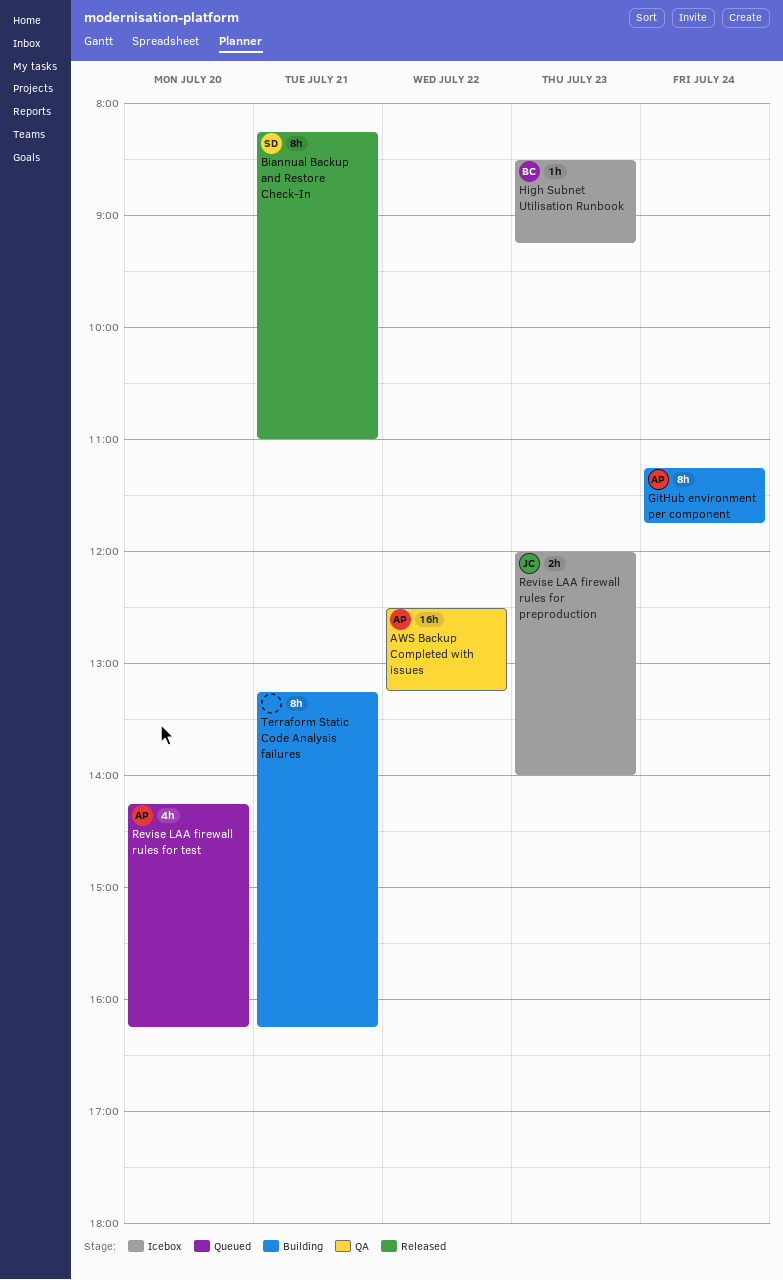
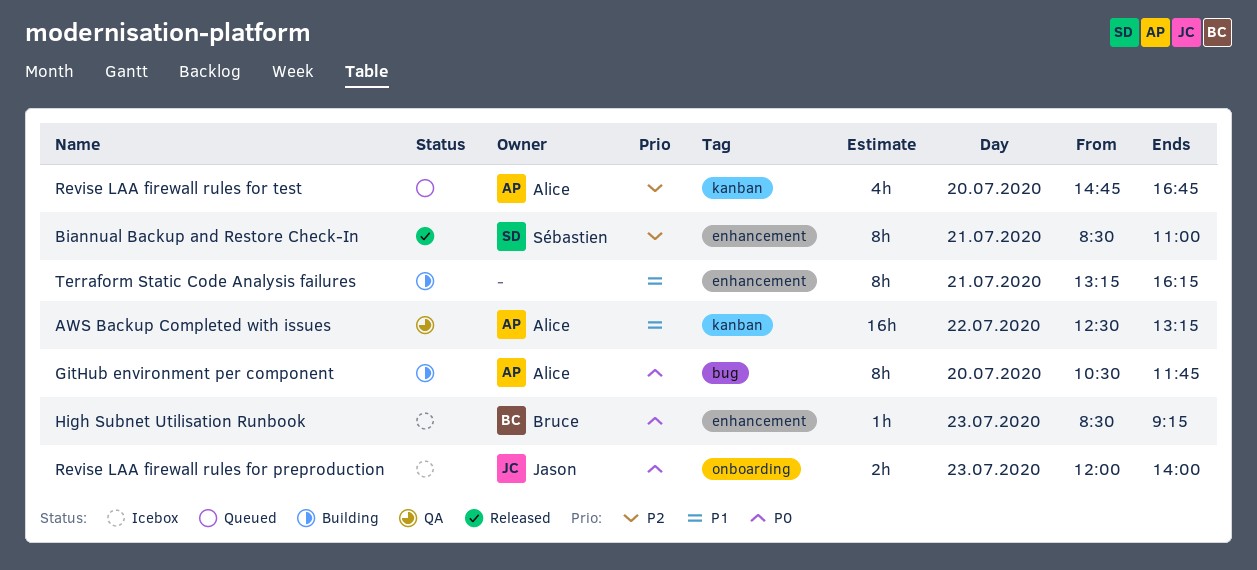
Biannual Backup and Restore Check-In, begins: 08:15 -> 08:30
GitHub environment per component, day: Jul 24 -> Jul 20
GitHub environment per component, begins: 11:15 -> 10:30
Revise LAA firewall rules for test, begins: 14:15 -> 14:45
Revise LAA firewall rules for test, ends: 16:15 -> 16:45

